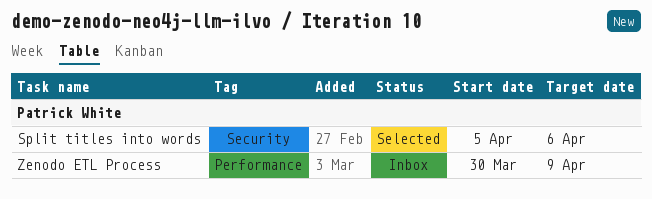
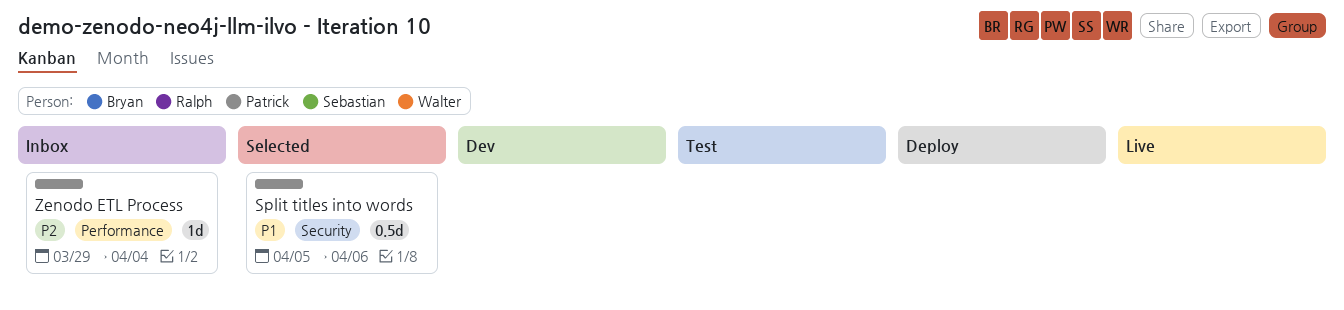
Zenodo ETL Process, start: Mar 30 -> Mar 29
Zenodo ETL Process, due: Apr 9 -> Apr 4

